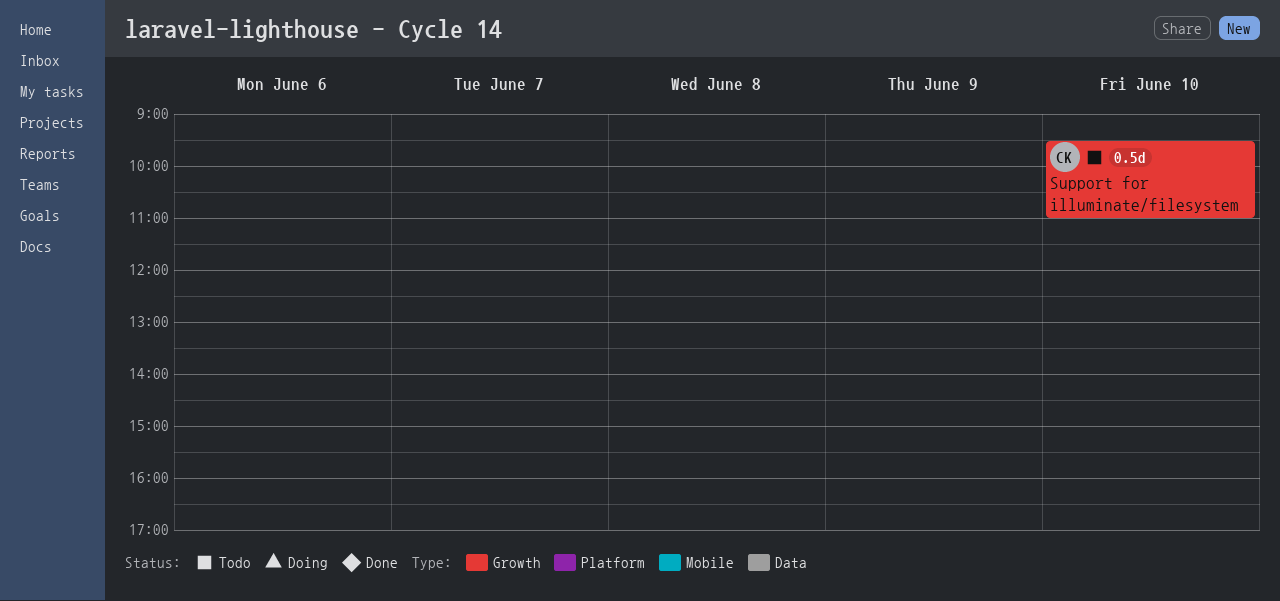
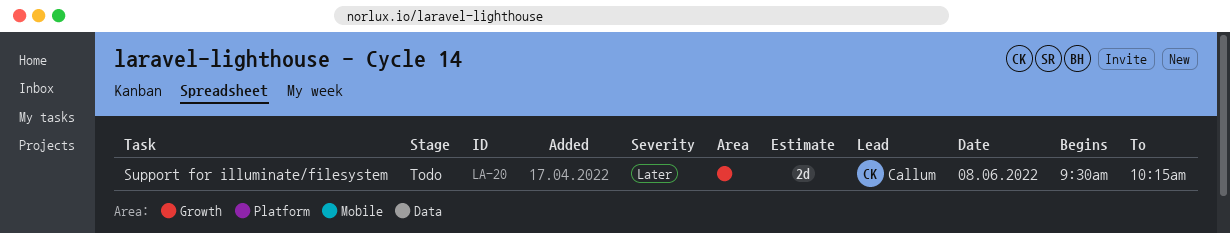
Support for illuminate/filesystem, estimate: 0.5d -> 2d
Support for illuminate/filesystem, day: Jun 10 -> Jun 8
Support for illuminate/filesystem, ends: 11:00 -> 10:15

